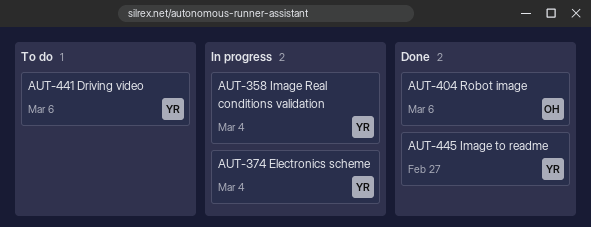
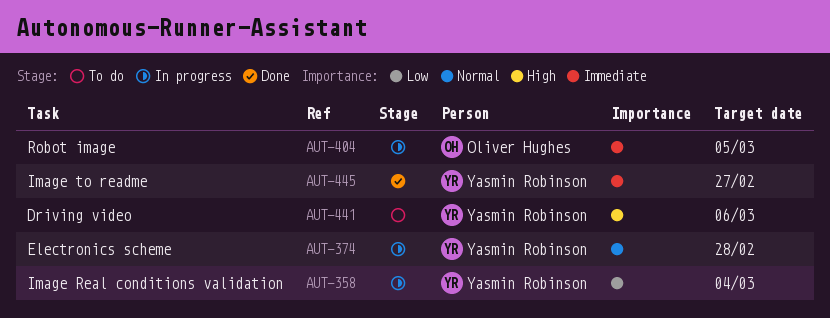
AUT-374, due: Mar 4 -> Feb 28
AUT-404, status: Done -> In progress
AUT-404, due: Mar 6 -> Mar 5

